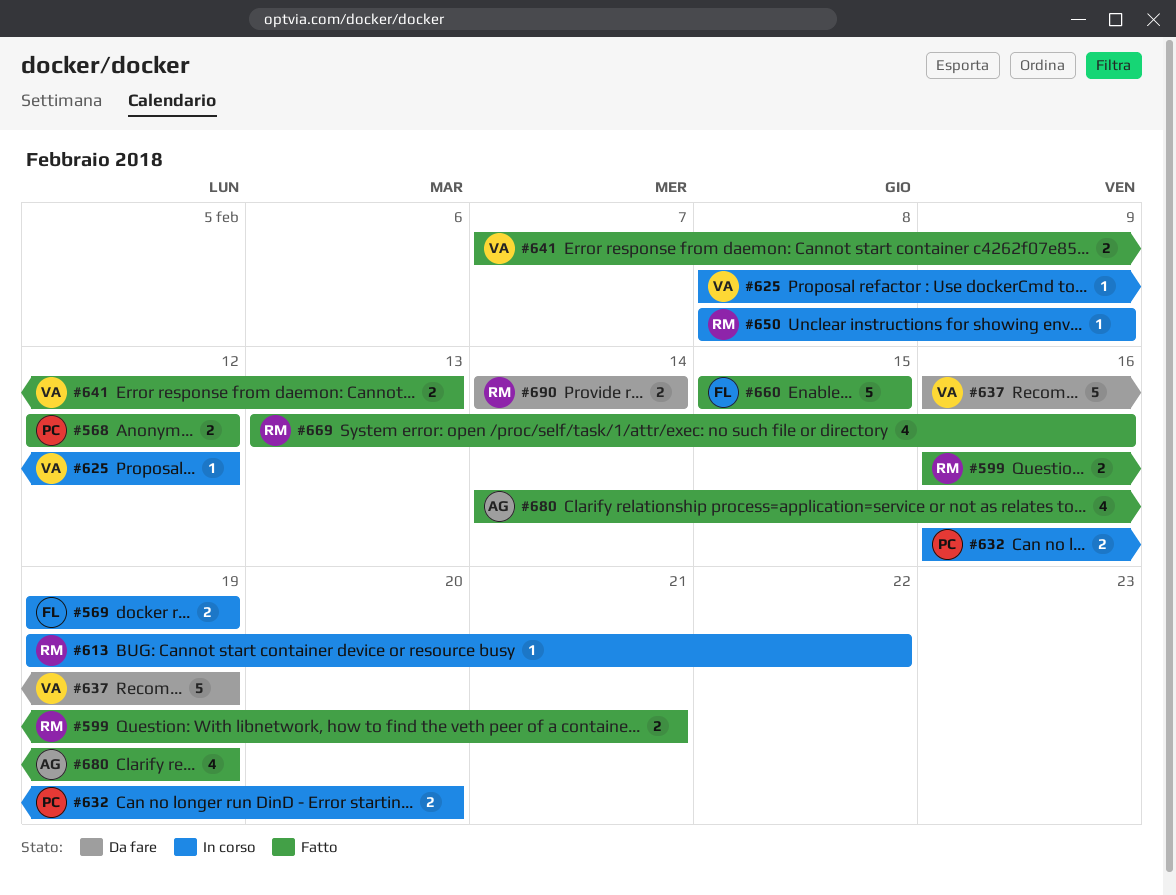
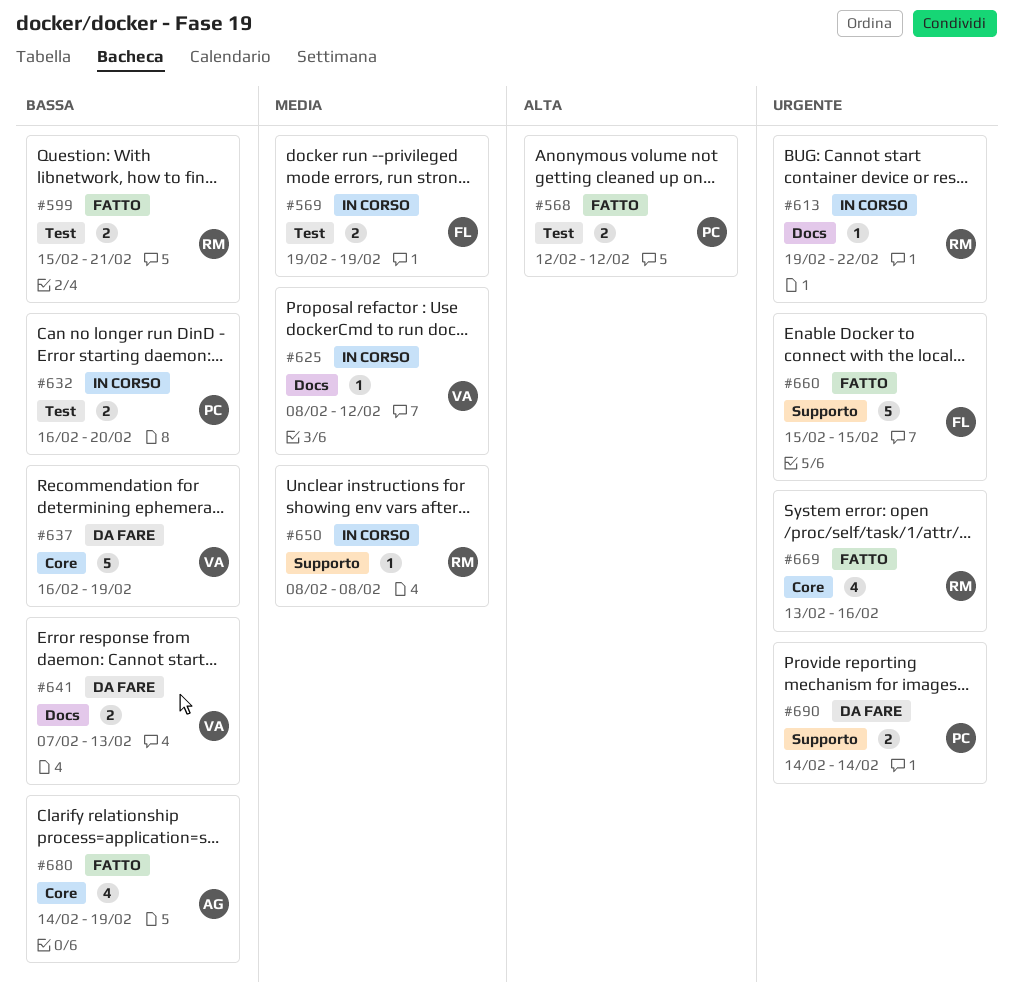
#599, start: Feb 16 -> Feb 15
#641, status: Fatto -> Da fare
#650, due: Feb 9 -> Feb 8
#690, owner: RM -> PC

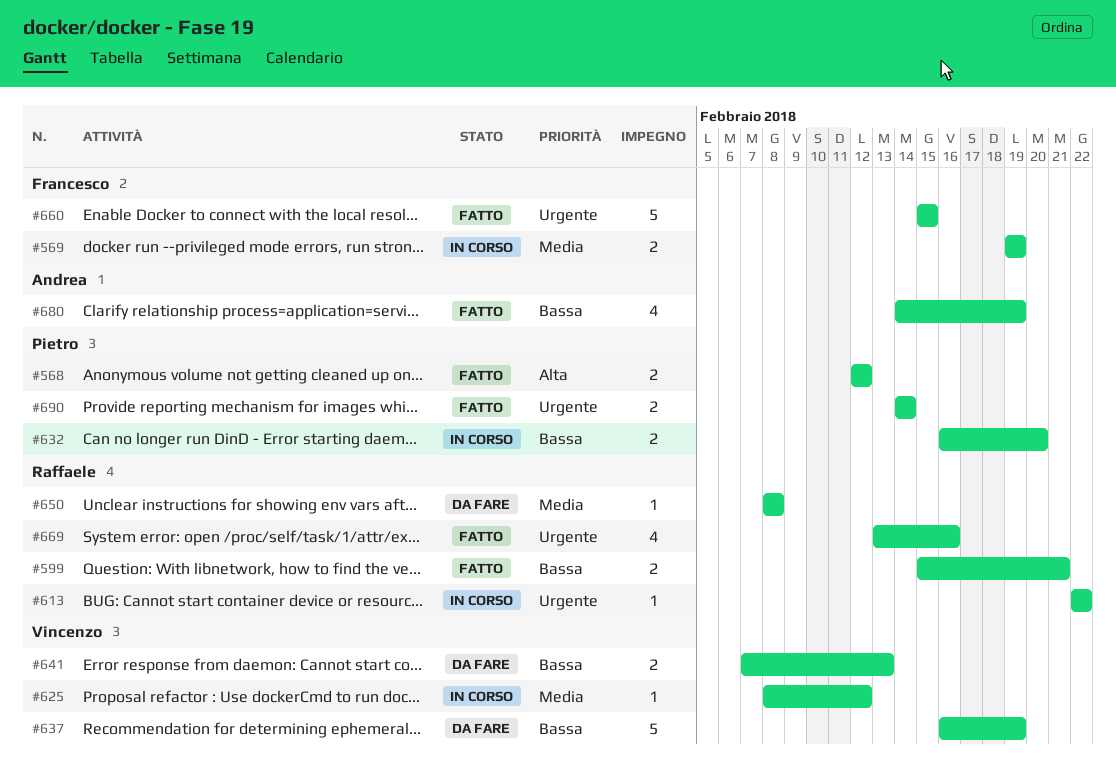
#613, start: Feb 19 -> Feb 22
#650, status: In corso -> Da fare
#690, status: Da fare -> Fatto

